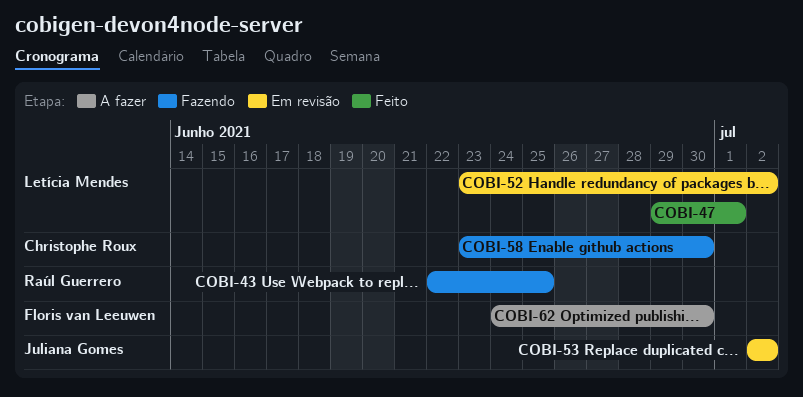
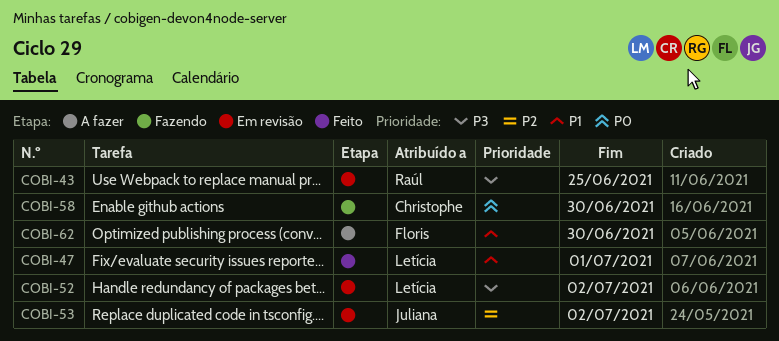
COBI-43, status: Fazendo -> Em revisão

